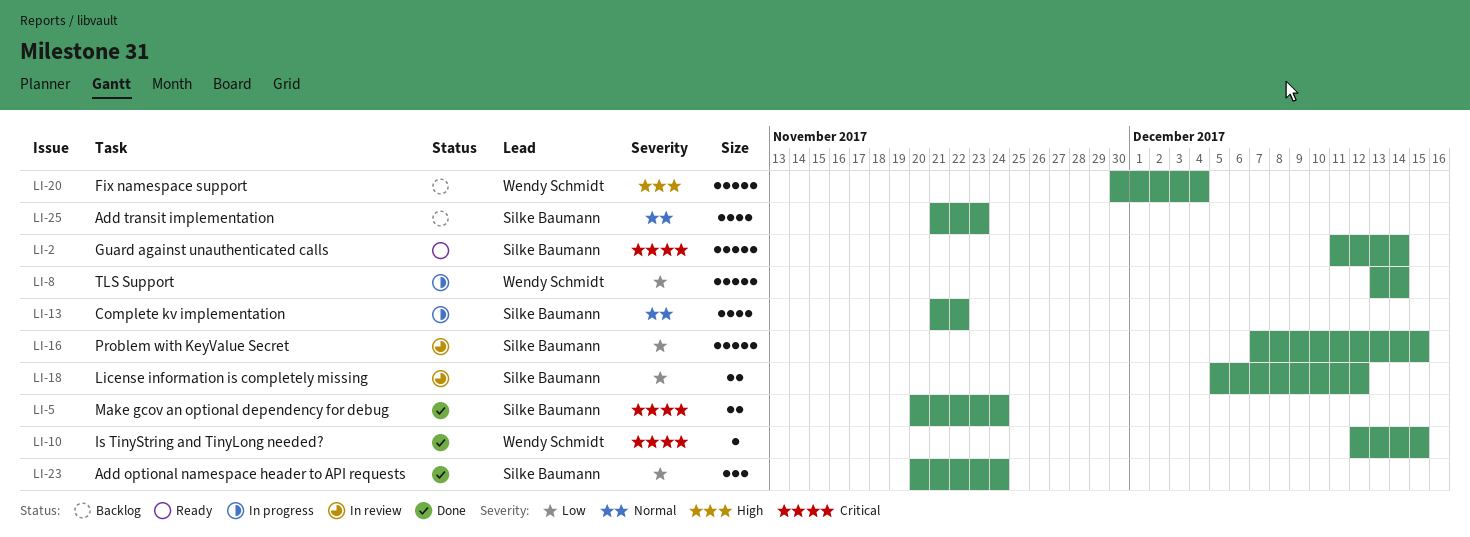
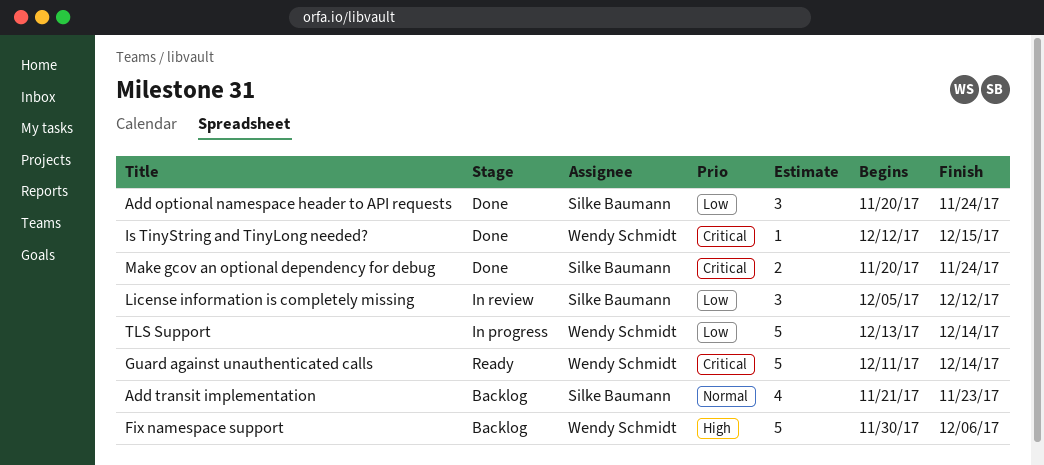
Complete kv implementation: present -> none
Fix namespace support, due: Dec 4 -> Dec 6
Guard against unauthenticated calls, owner: Silke Baumann -> Wendy Schmidt
License information is completely missing, estimate: 2 -> 3
Problem with KeyValue Secret: present -> none

